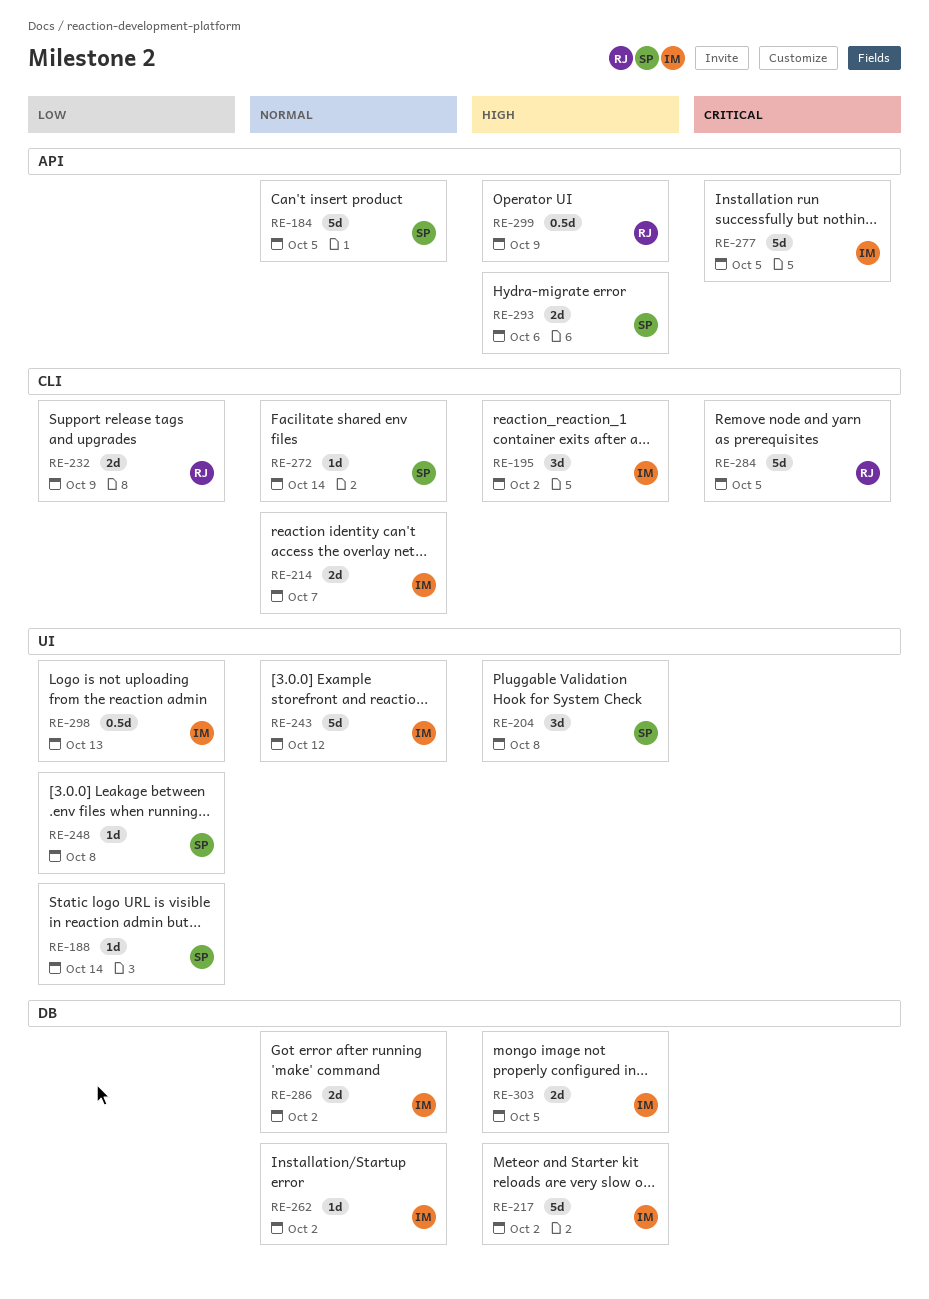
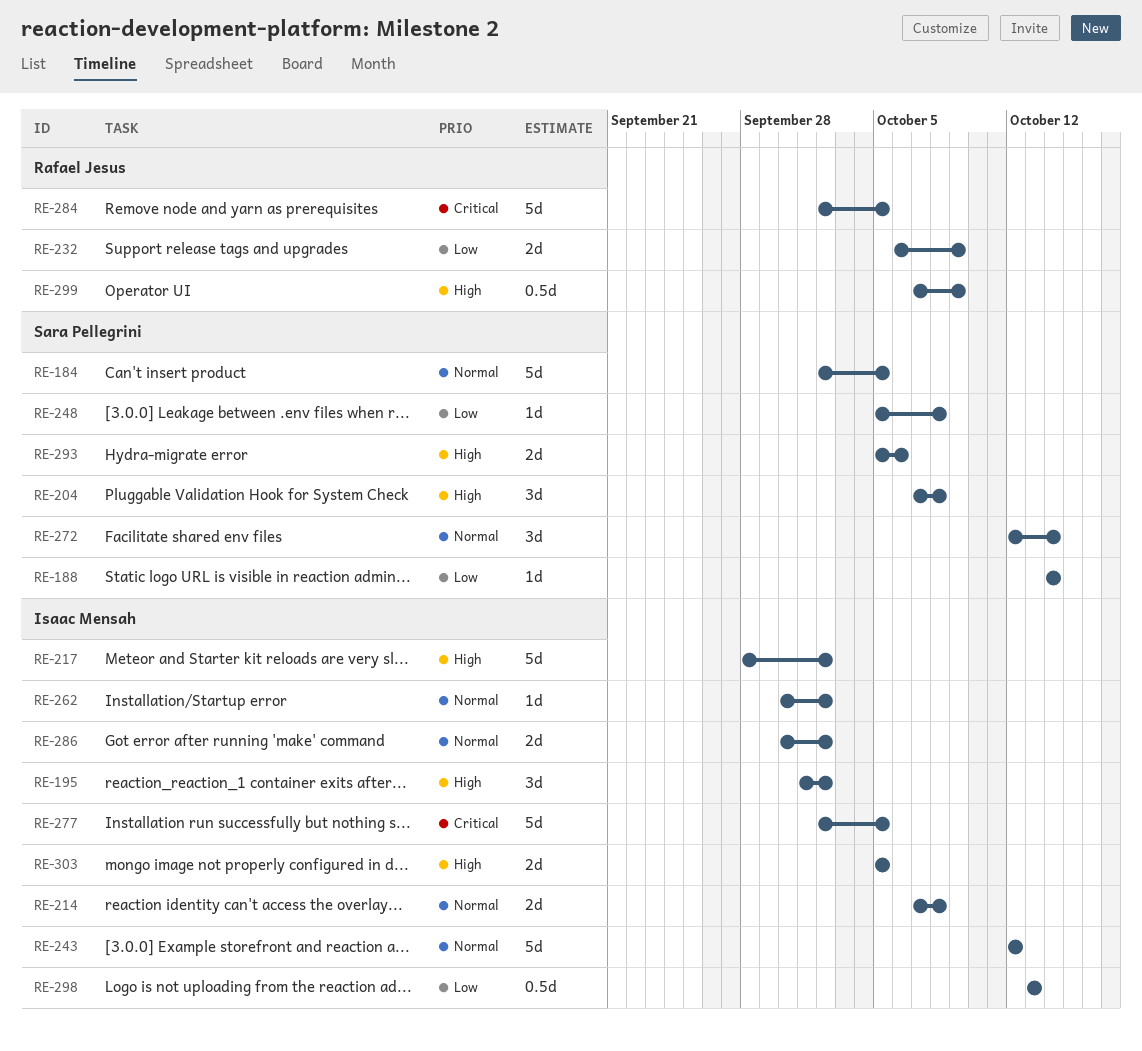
RE-214, due: Oct 7 -> Oct 8
RE-272, estimate: 1d -> 3d

